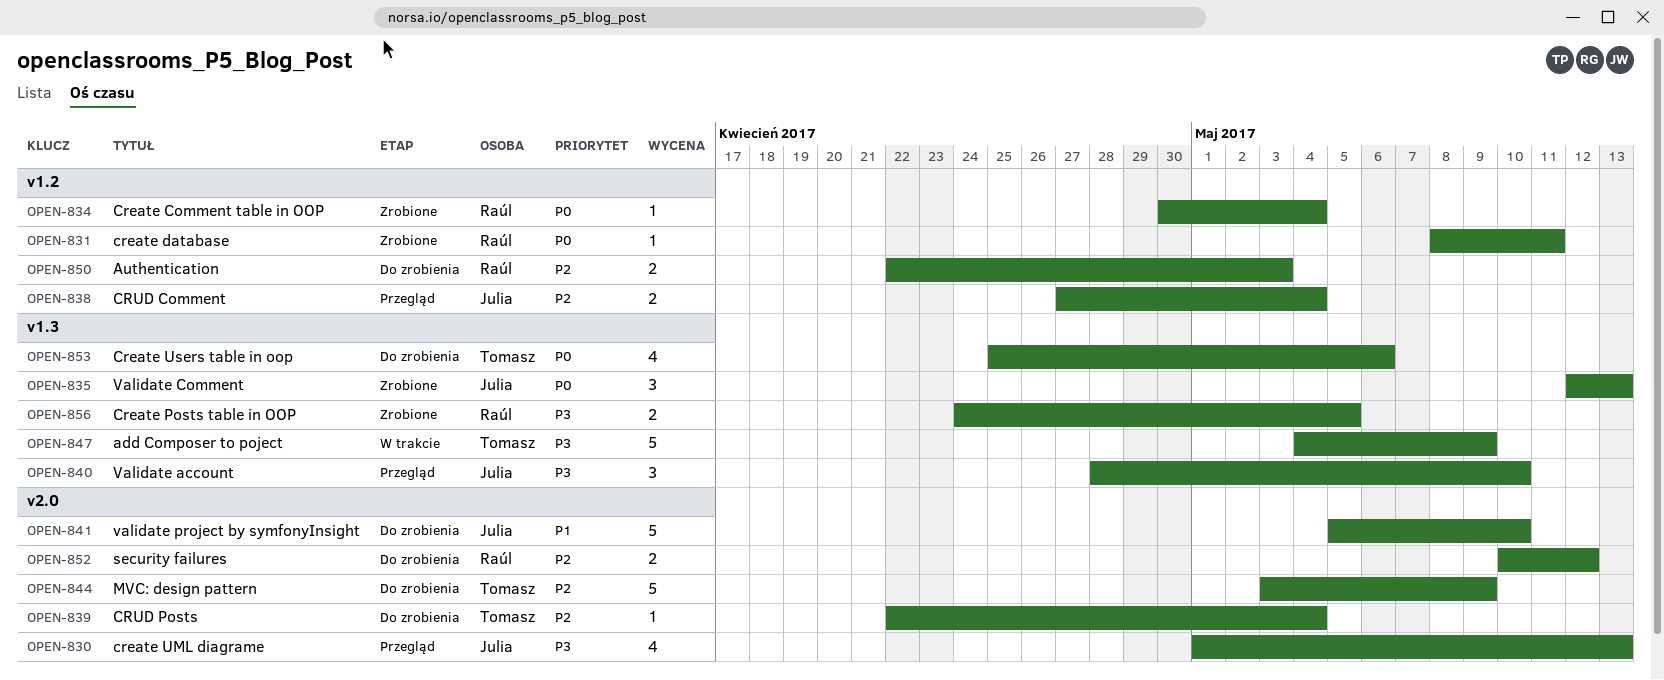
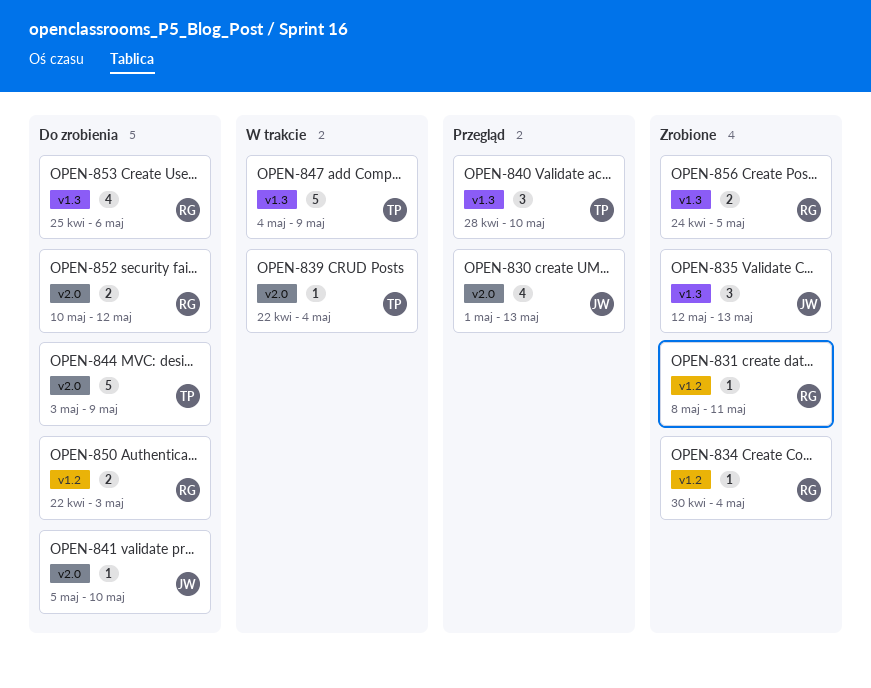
OPEN-838: present -> none
OPEN-839, status: Do zrobienia -> W trakcie
OPEN-840, owner: Julia -> Tomasz
OPEN-841, estimate: 5 -> 1
OPEN-853, owner: Tomasz -> Raúl

